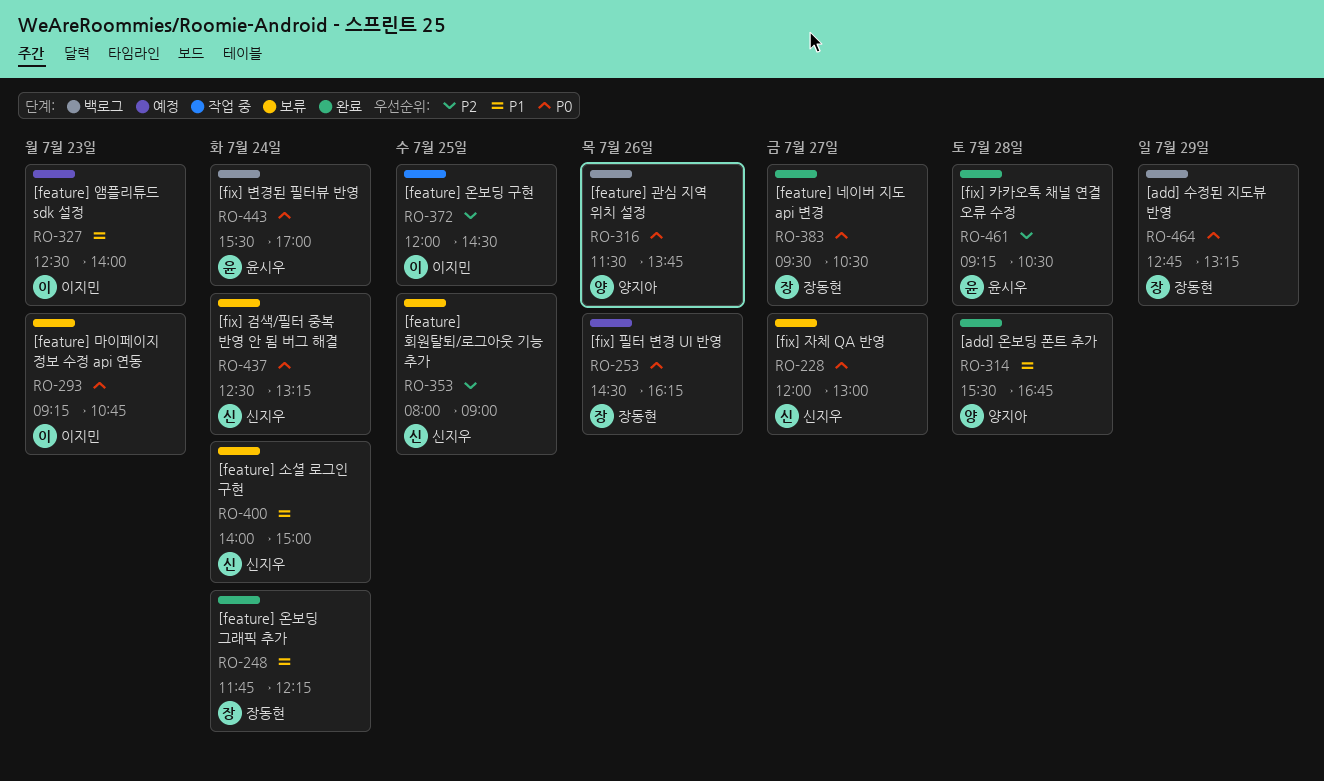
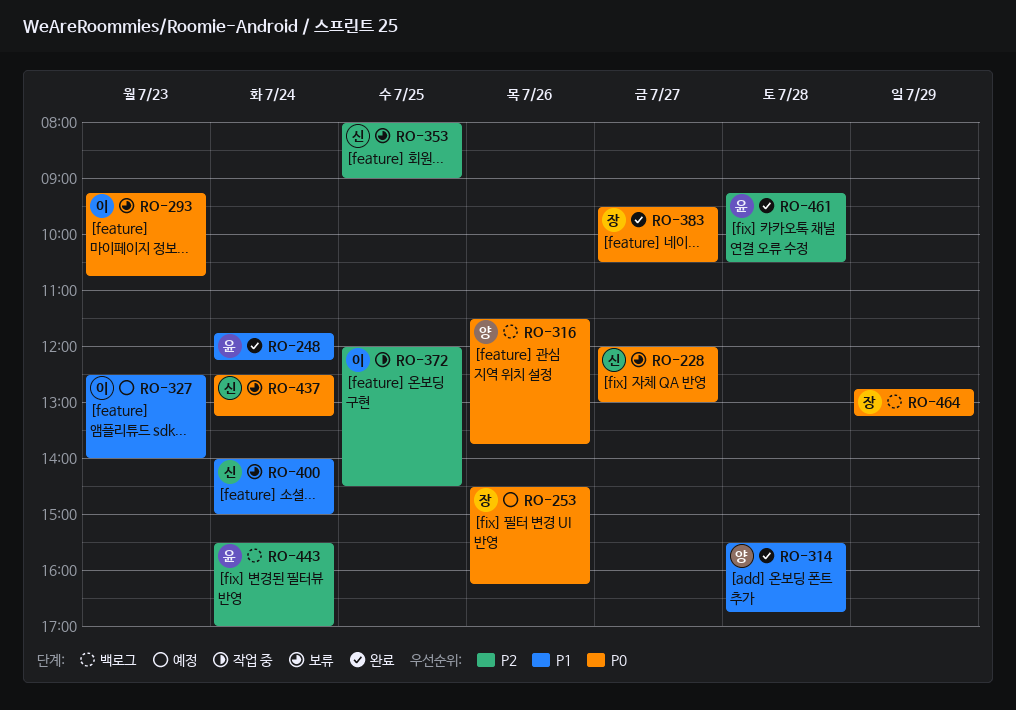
RO-248, owner: 장동현 -> 윤시우
RO-443, priority: P0 -> P2

